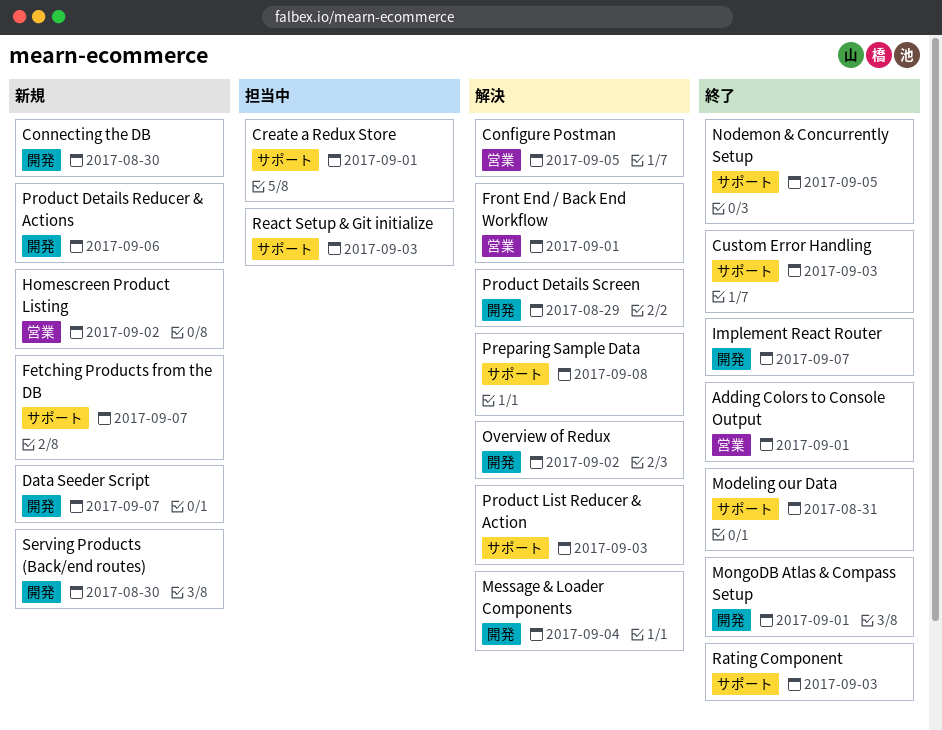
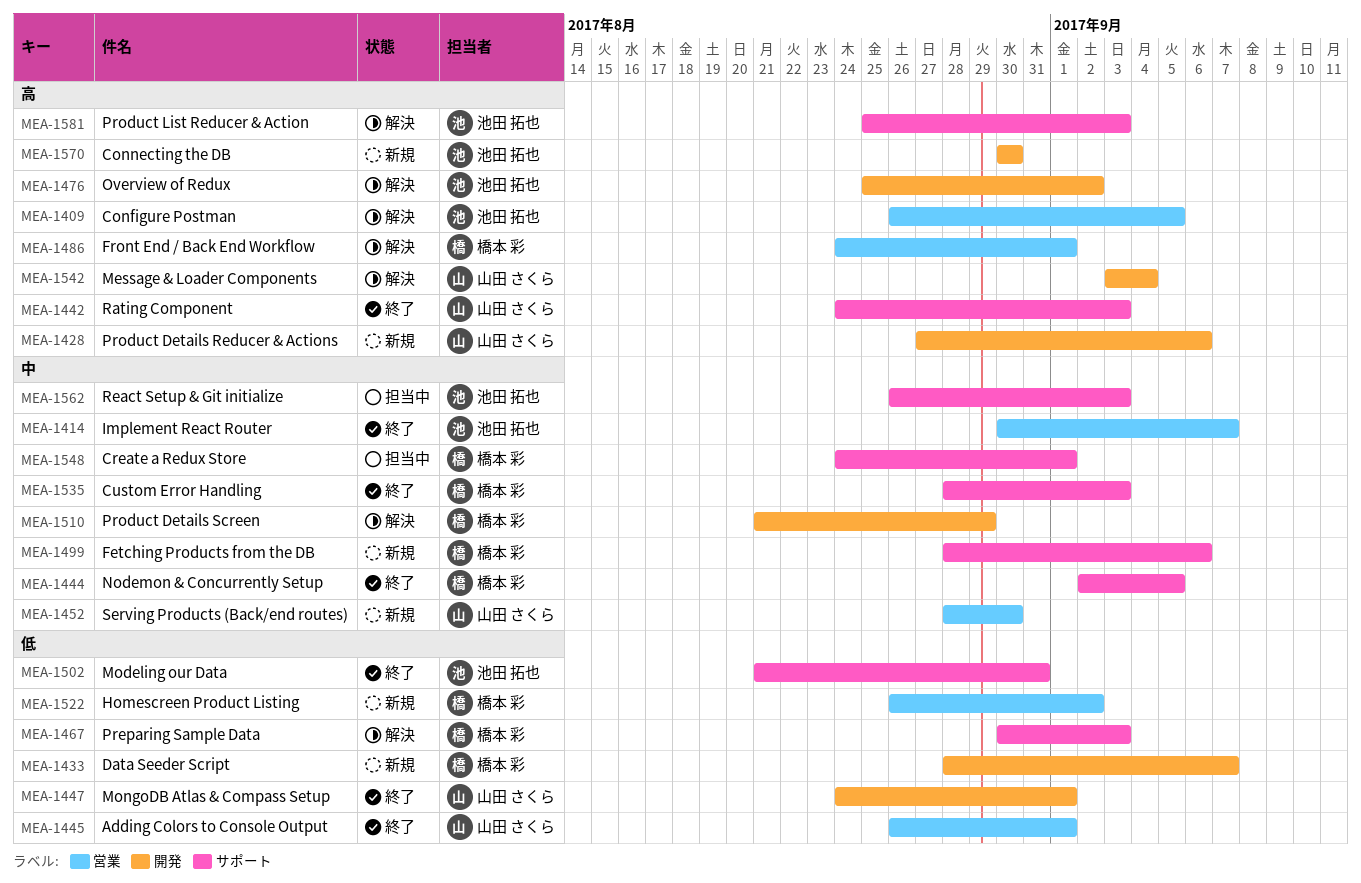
Fetching Products from the DB, due: Sep 7 -> Sep 6
Implement React Router, label: 開発 -> 営業
Preparing Sample Data, due: Sep 8 -> Sep 3
Serving Products (Back/end routes), label: 開発 -> 営業

